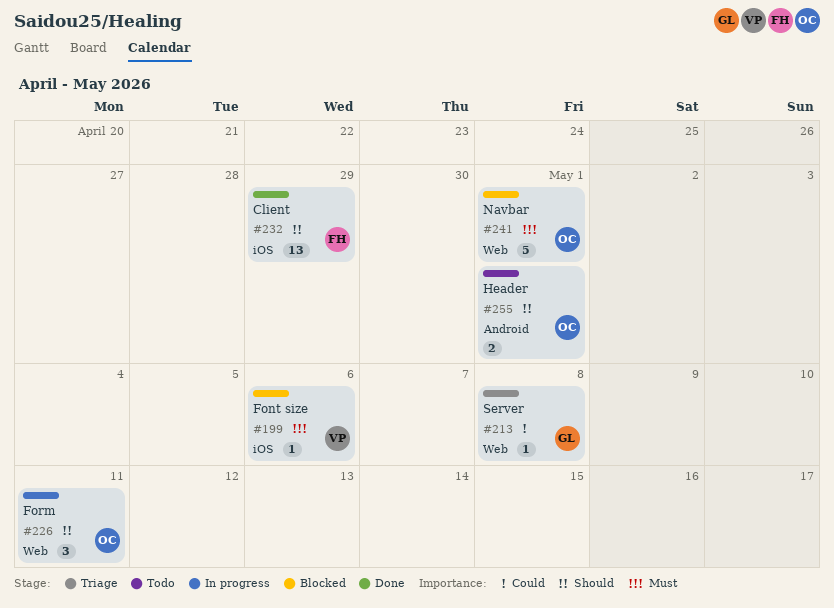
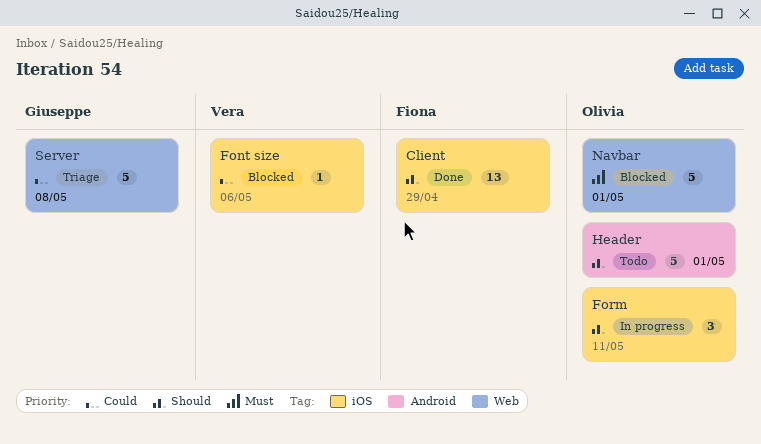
Font size, priority: Must -> Could
Form, label: Web -> iOS
Header, estimate: 2 -> 5
Server, estimate: 1 -> 5

